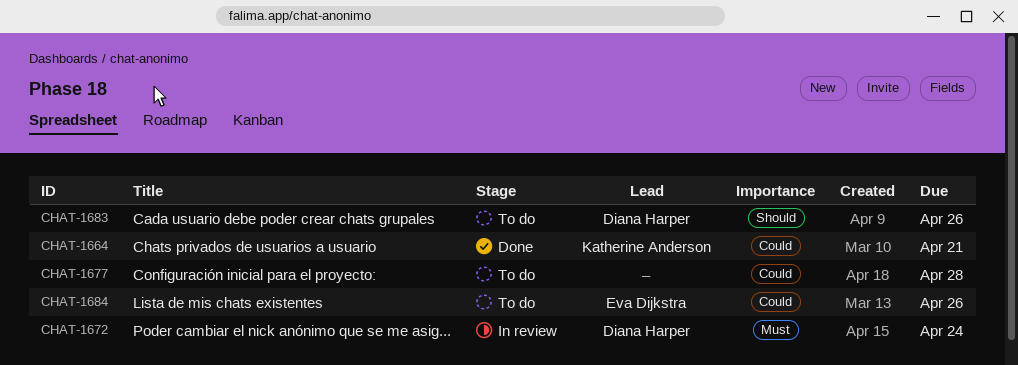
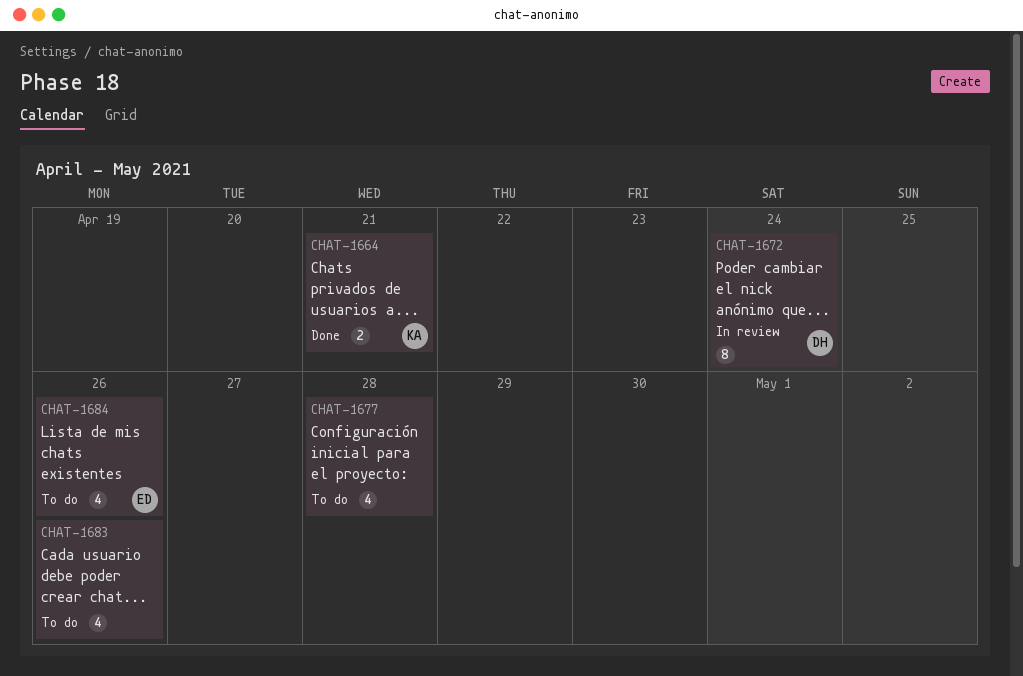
CHAT-1683, owner: Diana Harper -> none

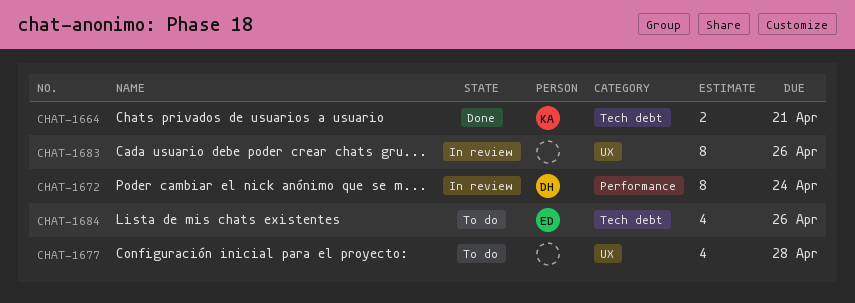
CHAT-1683, status: To do -> In review
CHAT-1683, estimate: 4 -> 8

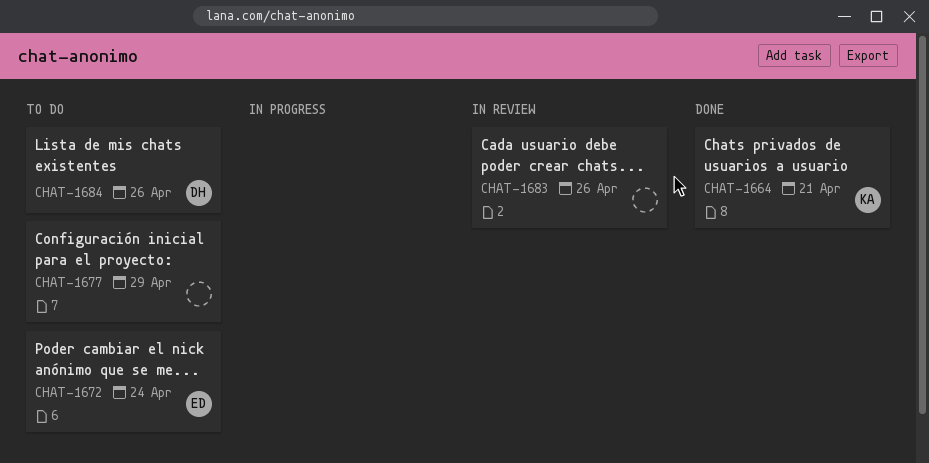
CHAT-1672, status: In review -> To do
CHAT-1672, owner: DH -> ED
CHAT-1677, due: Apr 28 -> Apr 29
CHAT-1684, owner: ED -> DH

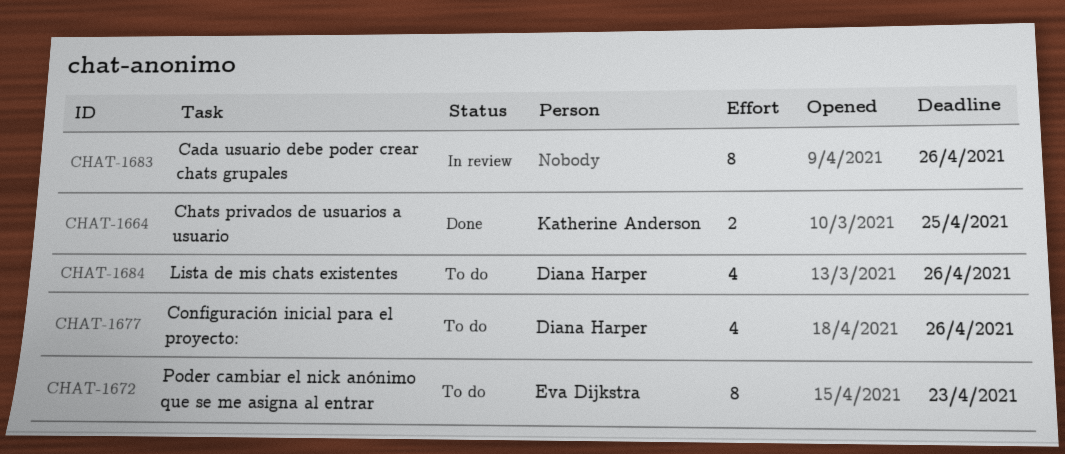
CHAT-1664, due: Apr 21 -> Apr 25
CHAT-1672, due: Apr 24 -> Apr 23
CHAT-1677, owner: none -> Diana Harper
CHAT-1677, due: Apr 29 -> Apr 26

